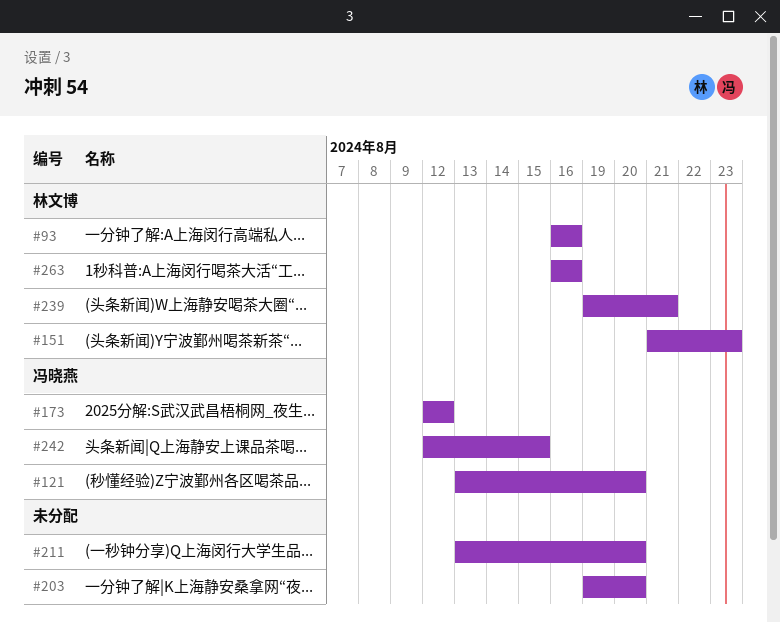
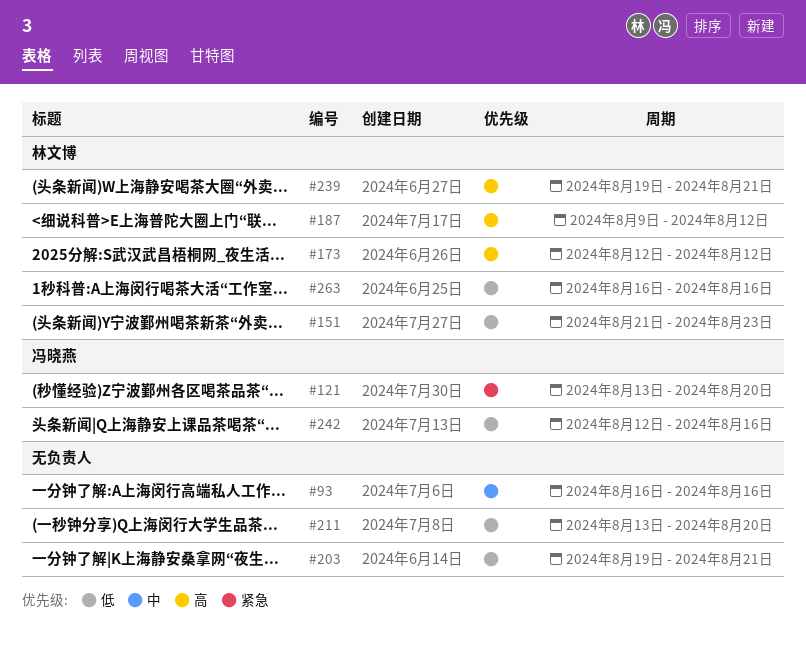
#93, owner: 林文博 -> none
#173, owner: 冯晓燕 -> 林文博
#187: none -> present
#203, due: Aug 20 -> Aug 21
#242, due: Aug 15 -> Aug 16

